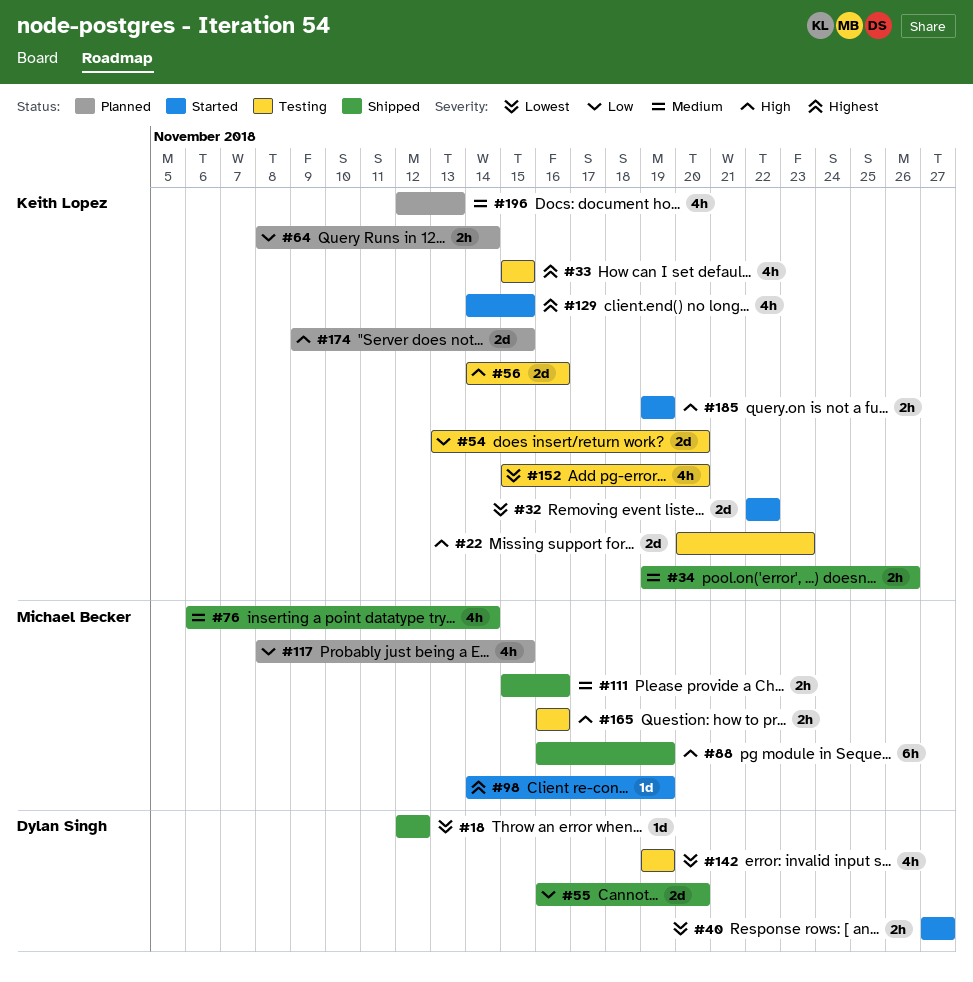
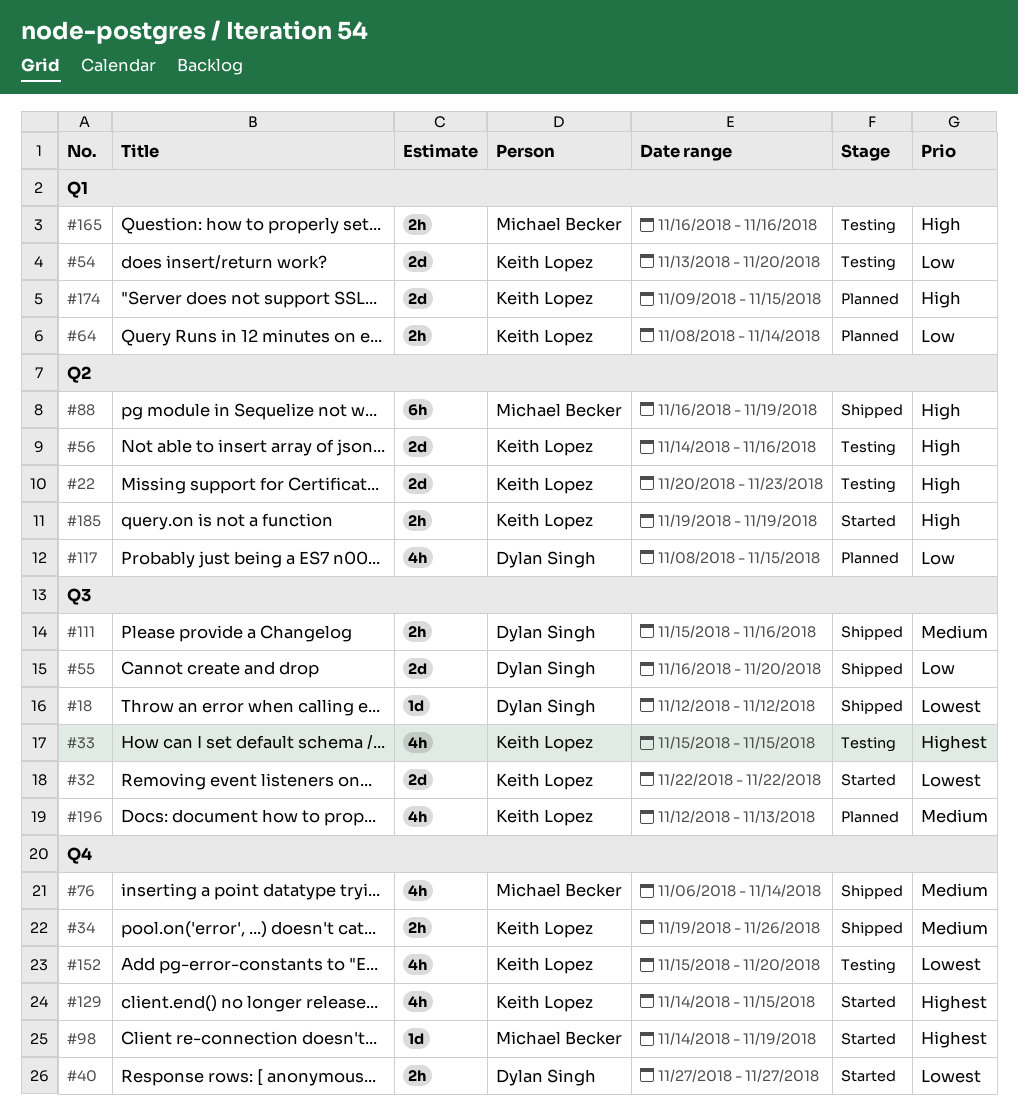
#111, owner: Michael Becker -> Dylan Singh
#117, owner: Michael Becker -> Dylan Singh
#142: present -> none

